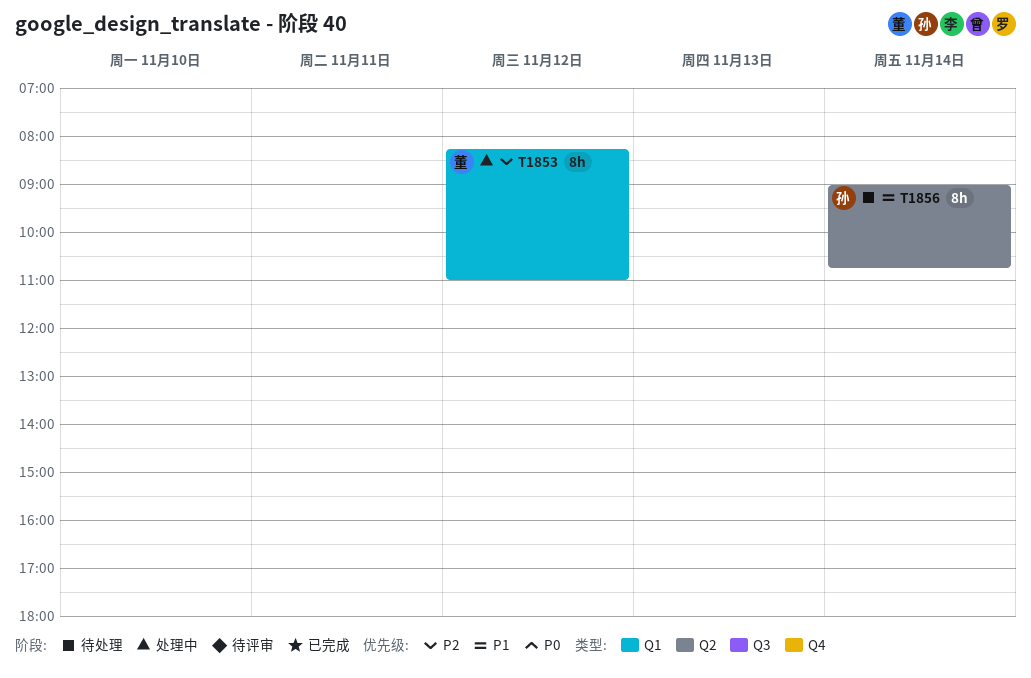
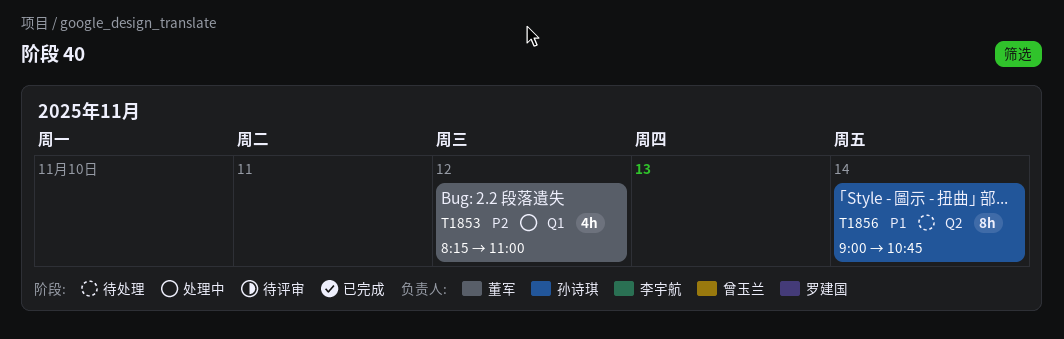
T1853, estimate: 8h -> 4h

